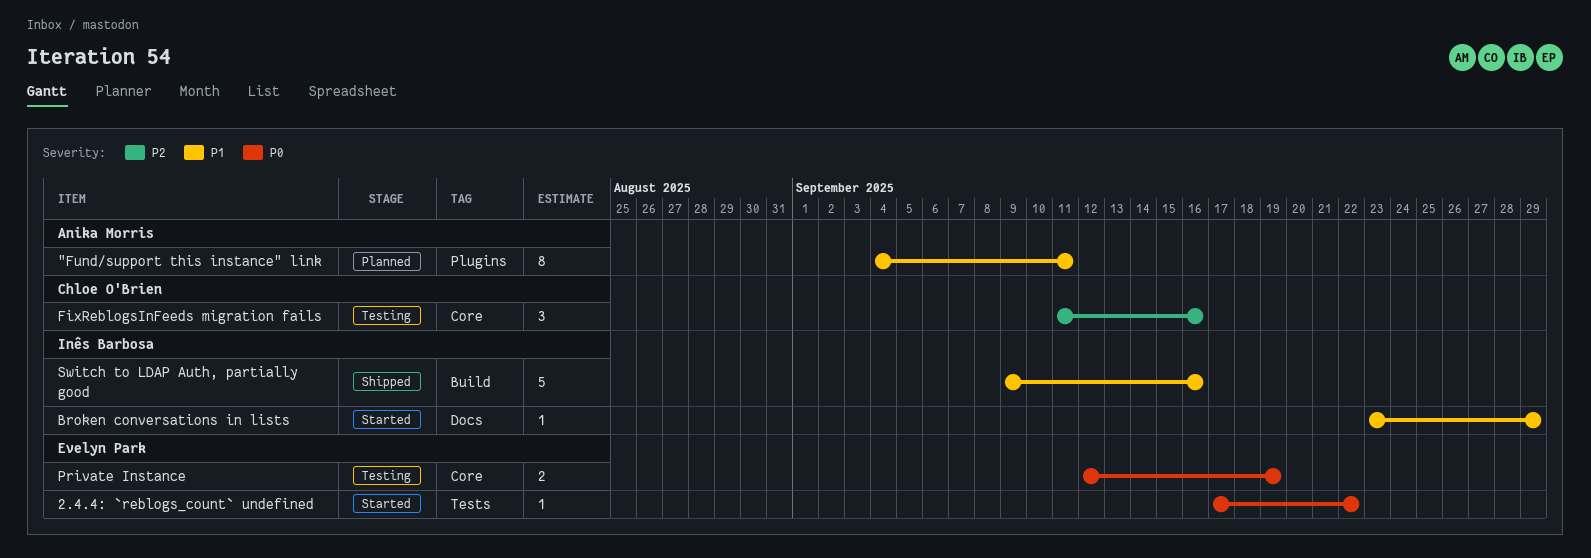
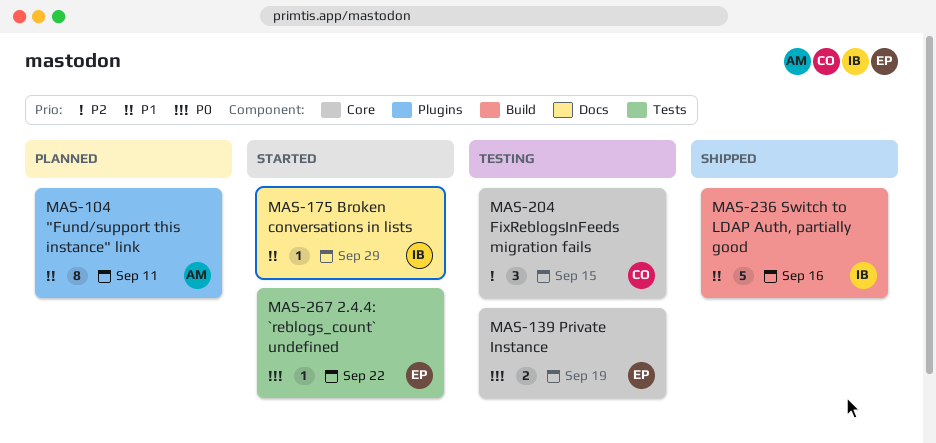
FixReblogsInFeeds migration fails, due: Sep 16 -> Sep 15

